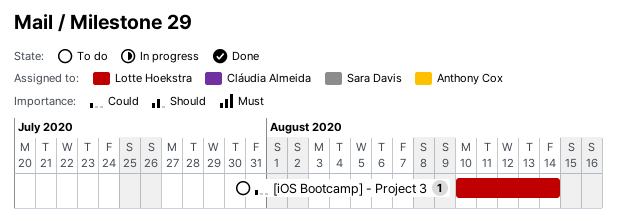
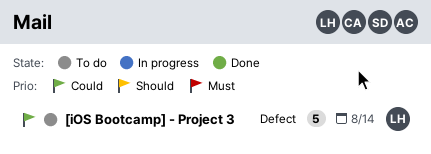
[iOS Bootcamp] - Project 3, estimate: 1 -> 5

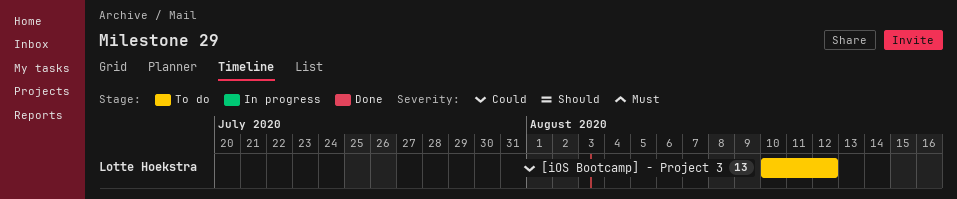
[iOS Bootcamp] - Project 3, estimate: 5 -> 13
[iOS Bootcamp] - Project 3, due: Aug 14 -> Aug 12

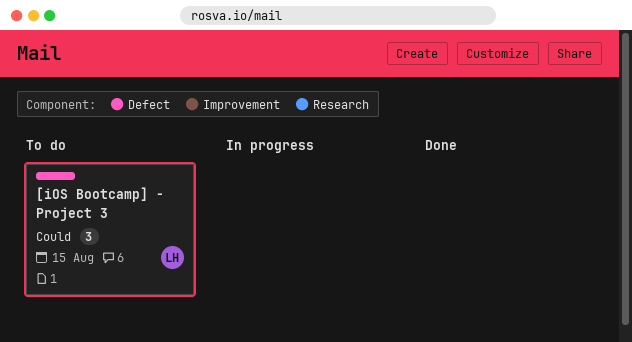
[iOS Bootcamp] - Project 3, estimate: 13 -> 3
[iOS Bootcamp] - Project 3, due: Aug 12 -> Aug 15

